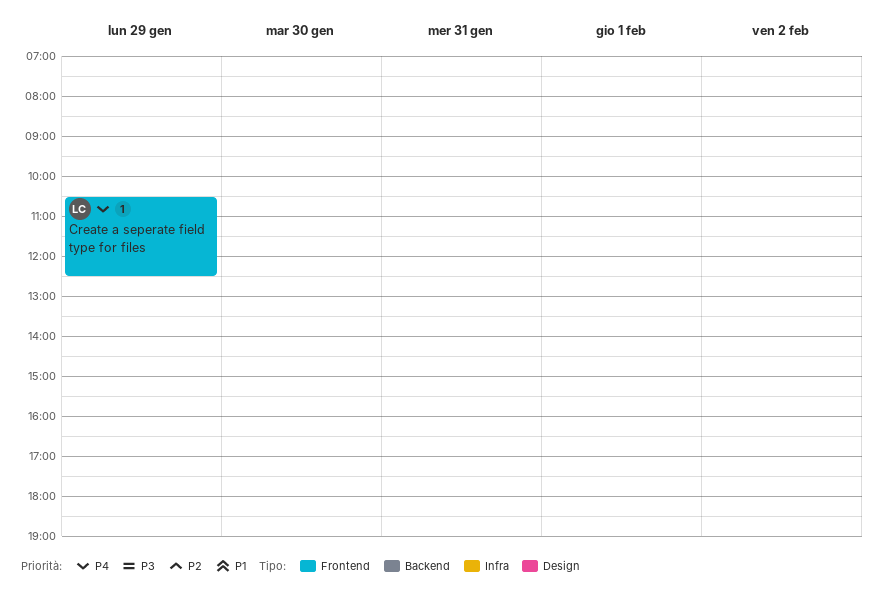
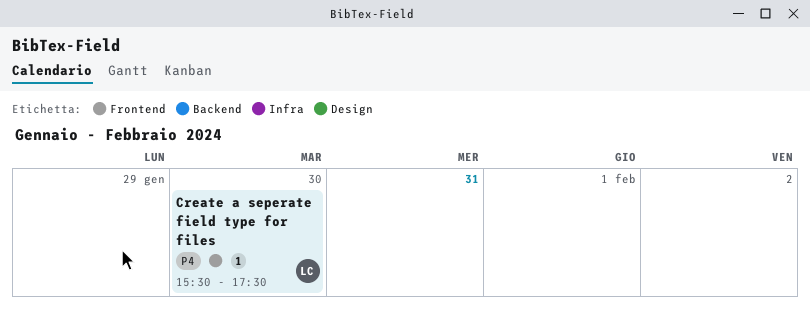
Create a seperate field type for files, day: Jan 29 -> Jan 30
Create a seperate field type for files, begins: 10:30 -> 15:30
Create a seperate field type for files, ends: 12:30 -> 17:30

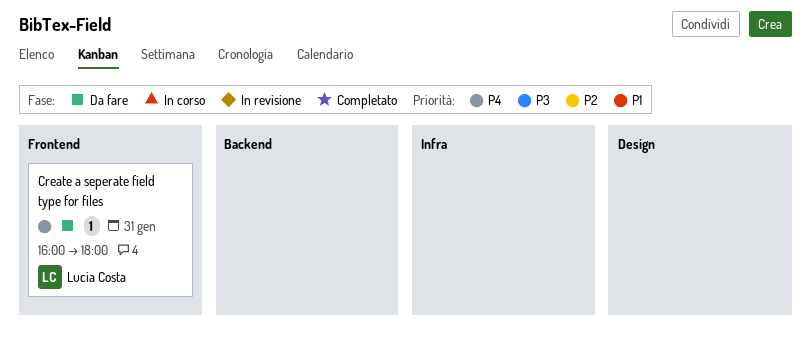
Create a seperate field type for files, day: Jan 30 -> Jan 31
Create a seperate field type for files, begins: 15:30 -> 16:00
Create a seperate field type for files, ends: 17:30 -> 18:00

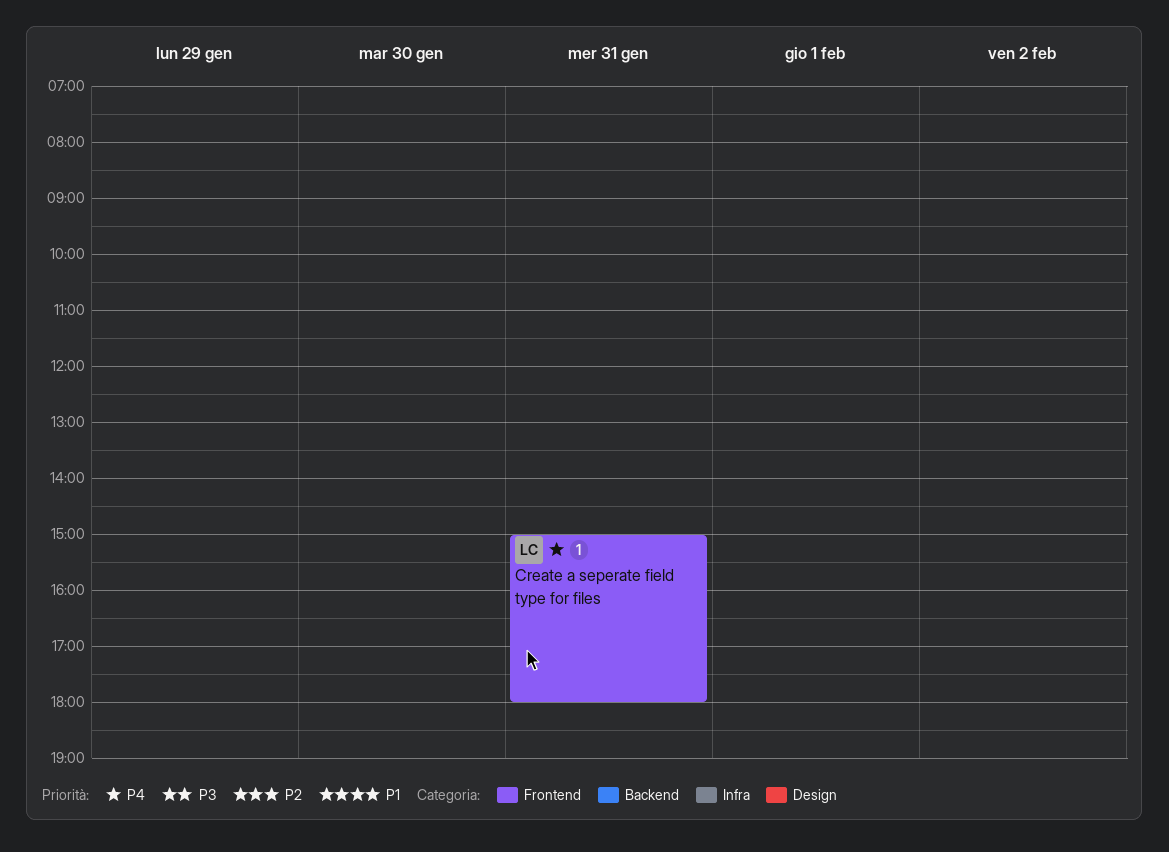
Create a seperate field type for files, begins: 16:00 -> 15:00

